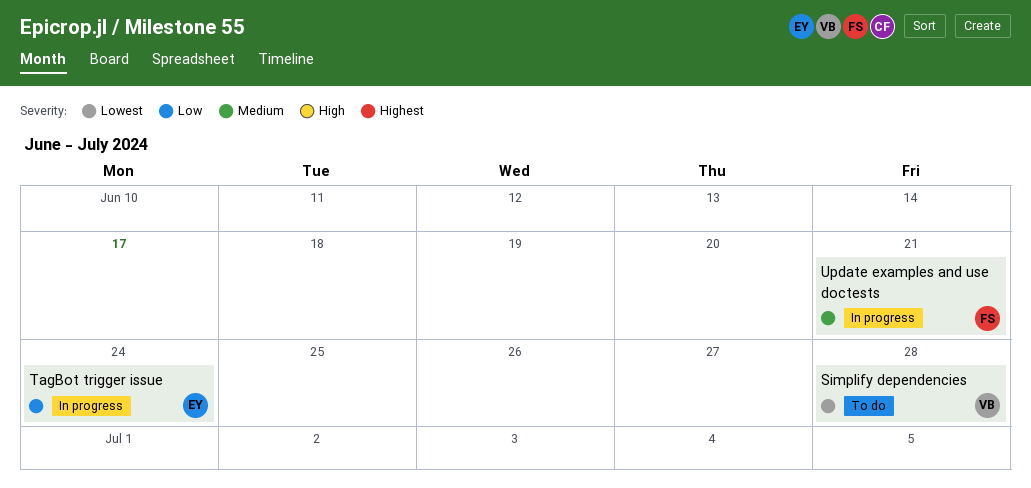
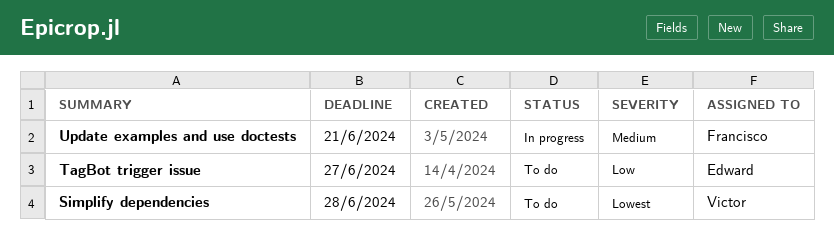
TagBot trigger issue, status: In progress -> To do
TagBot trigger issue, due: Jun 24 -> Jun 27

